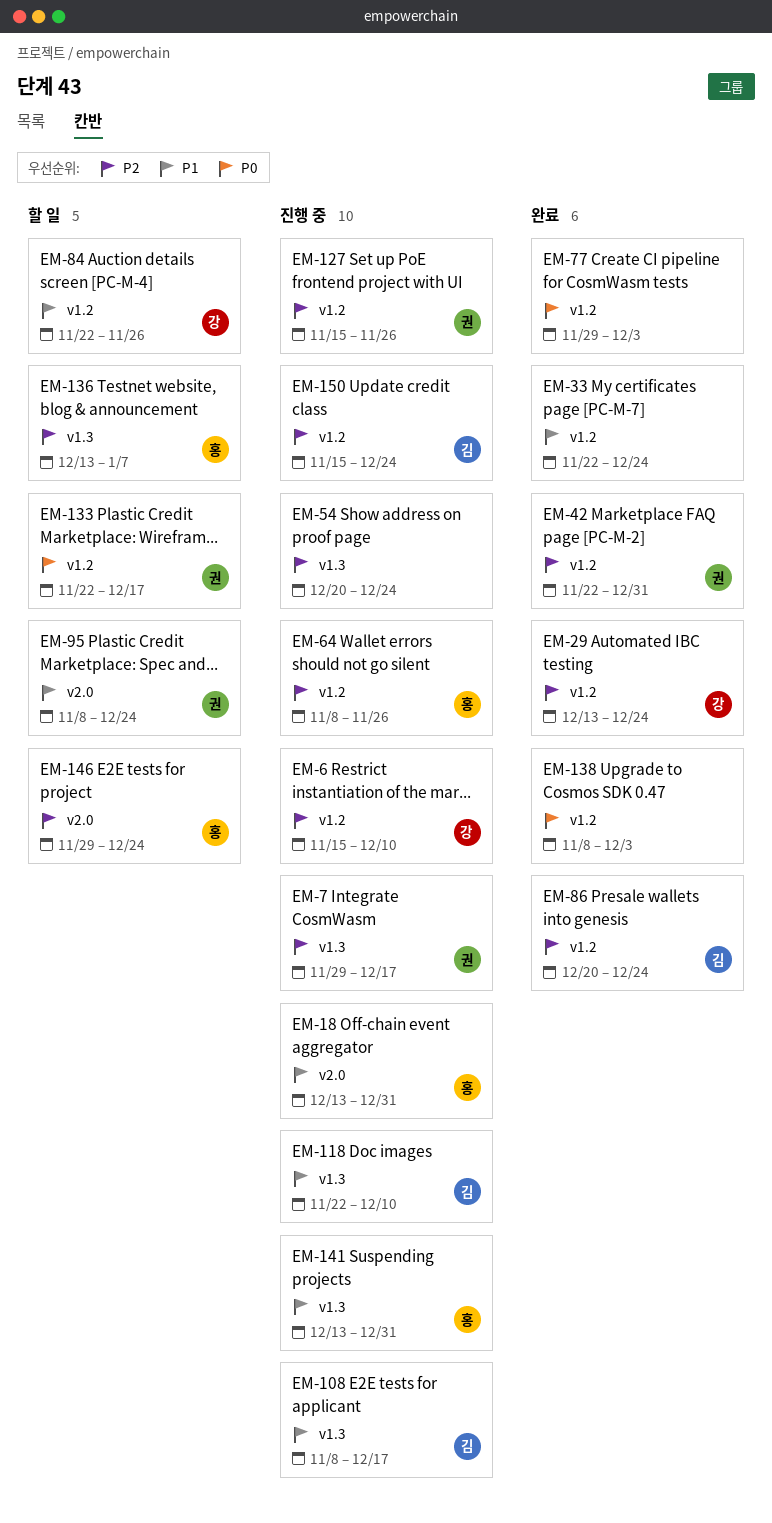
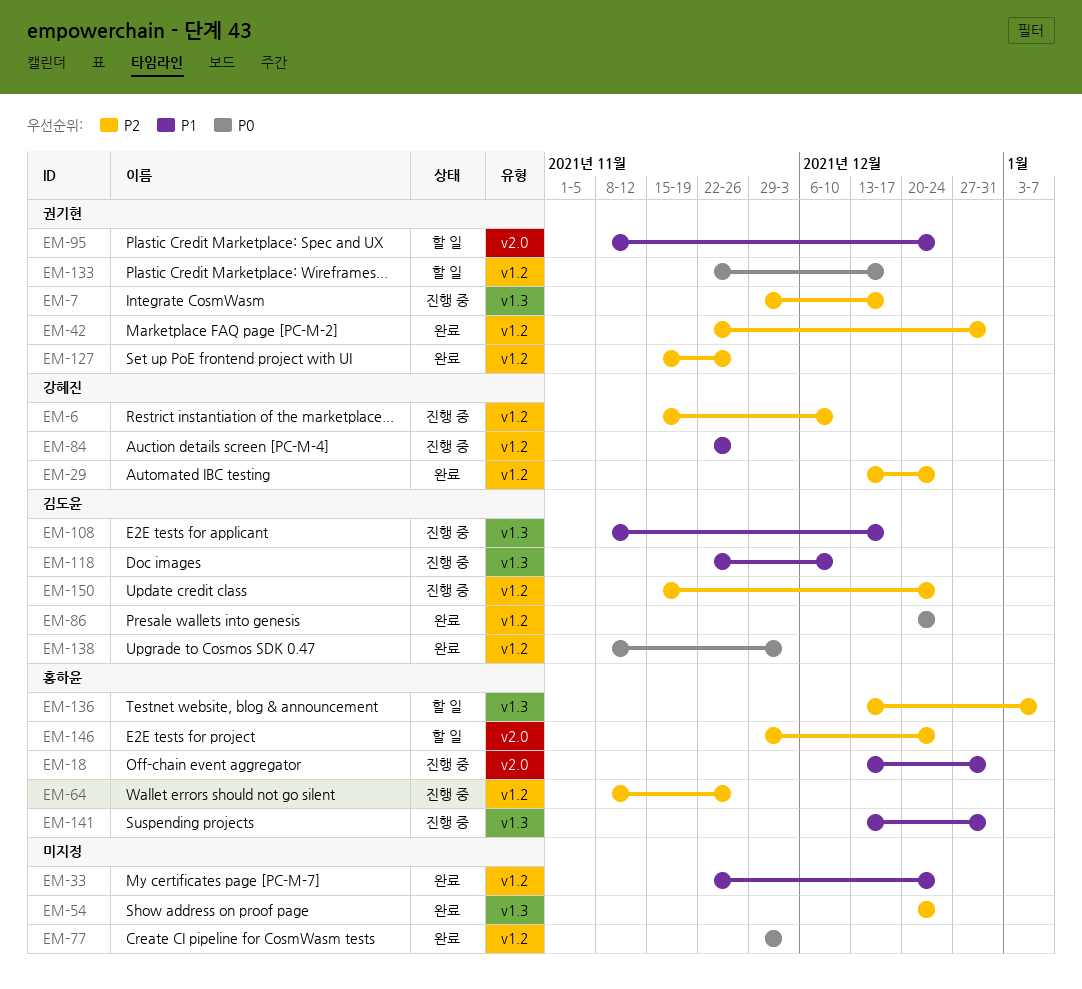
EM-54, status: 진행 중 -> 완료
EM-84, status: 할 일 -> 진행 중
EM-86, priority: P2 -> P0
EM-127, status: 진행 중 -> 완료
EM-138, owner: none -> 김도윤

